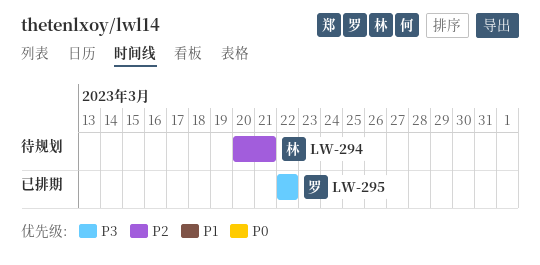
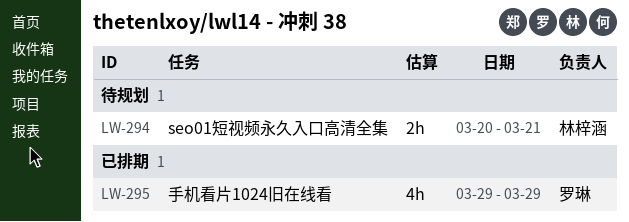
LW-295, start: Mar 22 -> Mar 29
LW-295, due: Mar 22 -> Mar 29

